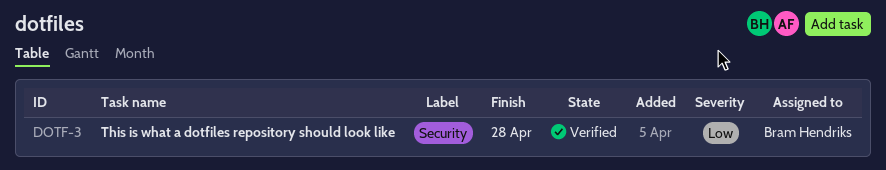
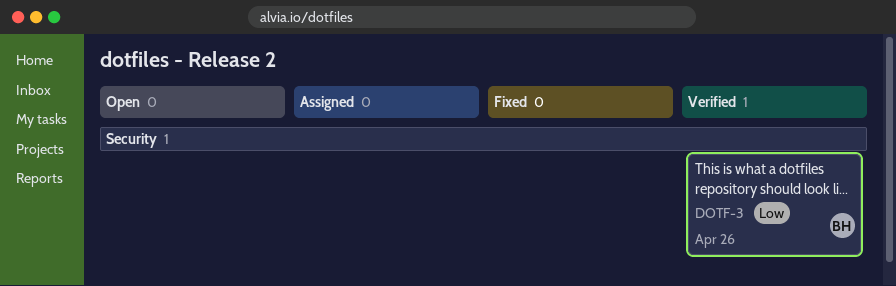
DOTF-3, due: Apr 28 -> Apr 26

